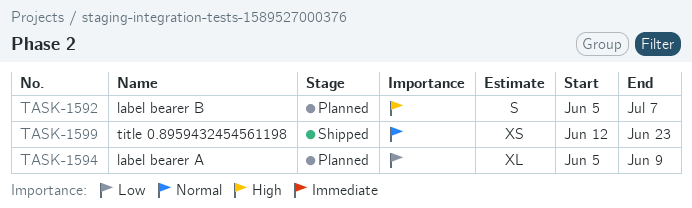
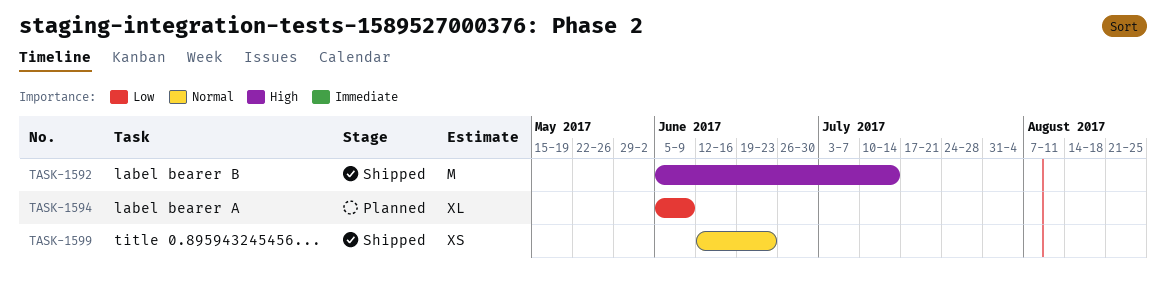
TASK-1592, status: Planned -> Shipped
TASK-1592, estimate: S -> M
TASK-1592, due: Jul 7 -> Jul 14

